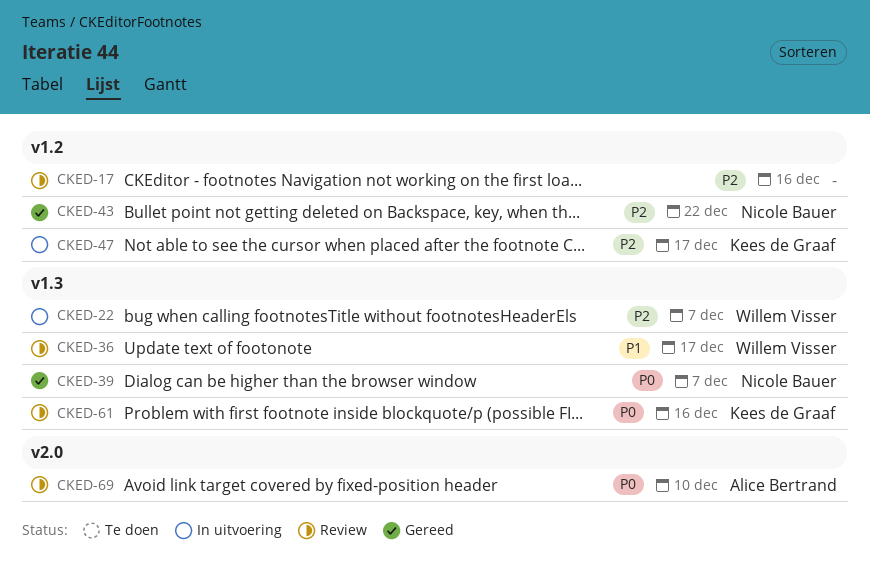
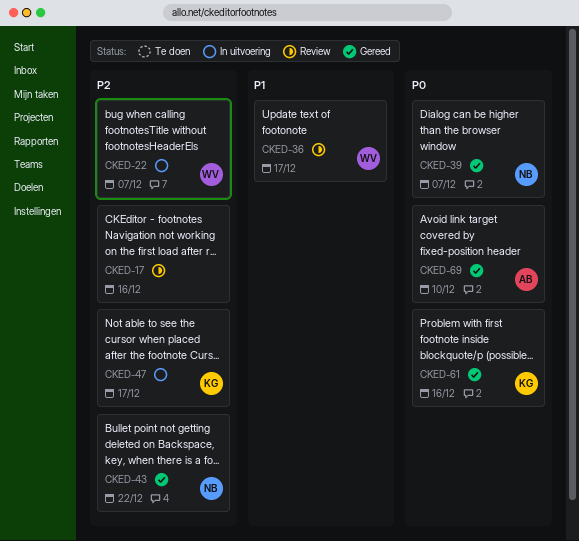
CKED-61, status: Review -> Gereed
CKED-69, status: Review -> Gereed

